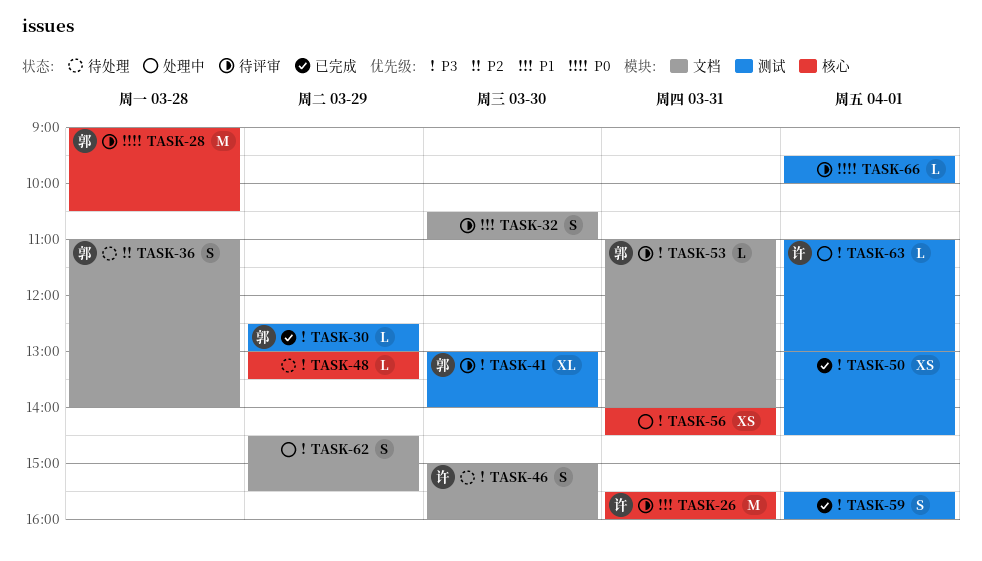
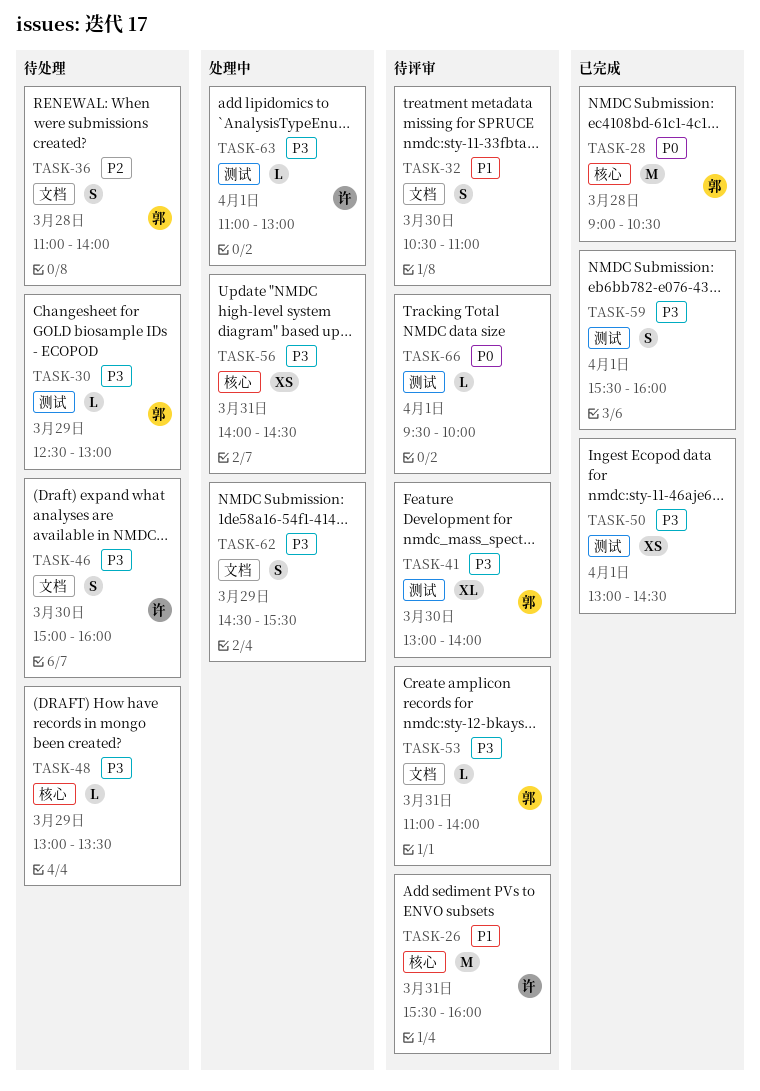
TASK-28, status: 待评审 -> 已完成
TASK-30, status: 已完成 -> 待处理

